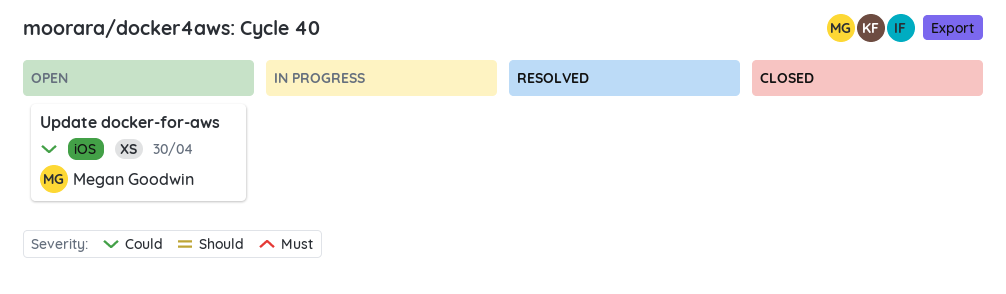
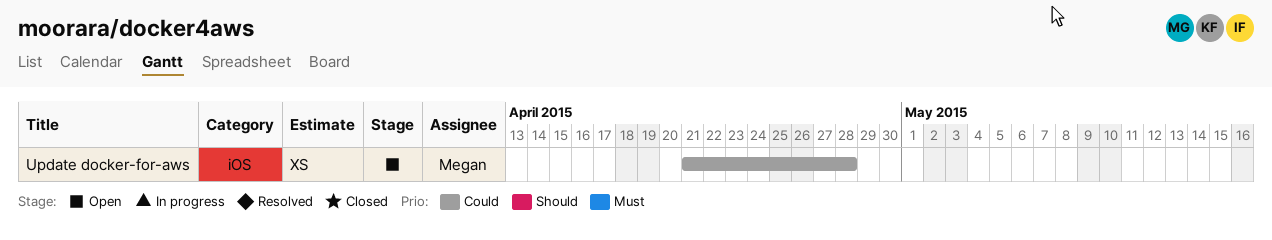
Update docker-for-aws, due: Apr 30 -> Apr 28

